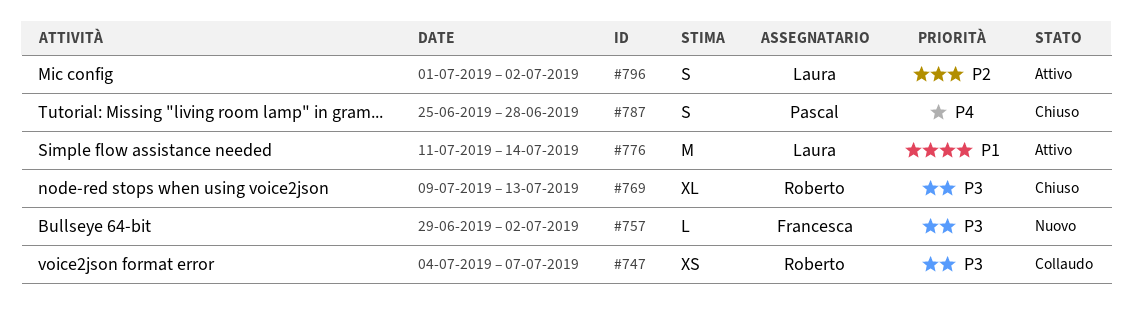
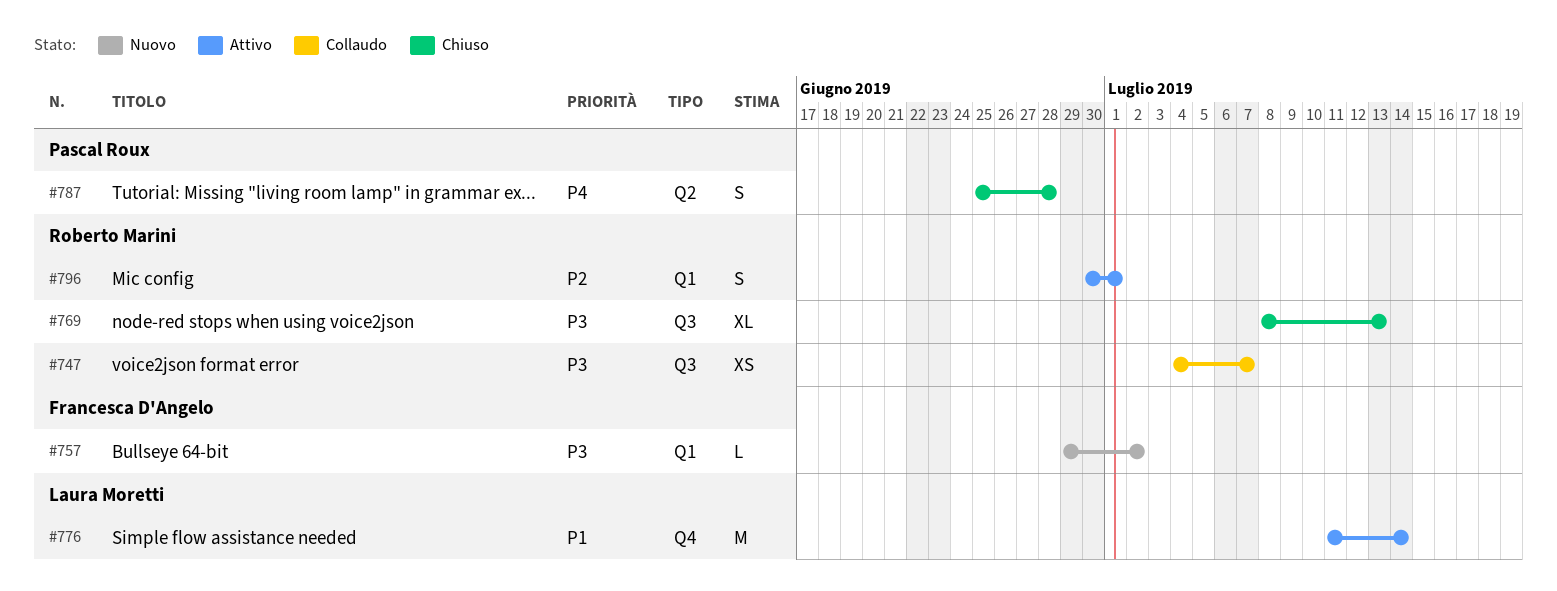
#769, start: Jul 9 -> Jul 8
#796, owner: Laura Moretti -> Roberto Marini
#796, start: Jul 1 -> Jun 30
#796, due: Jul 2 -> Jul 1

